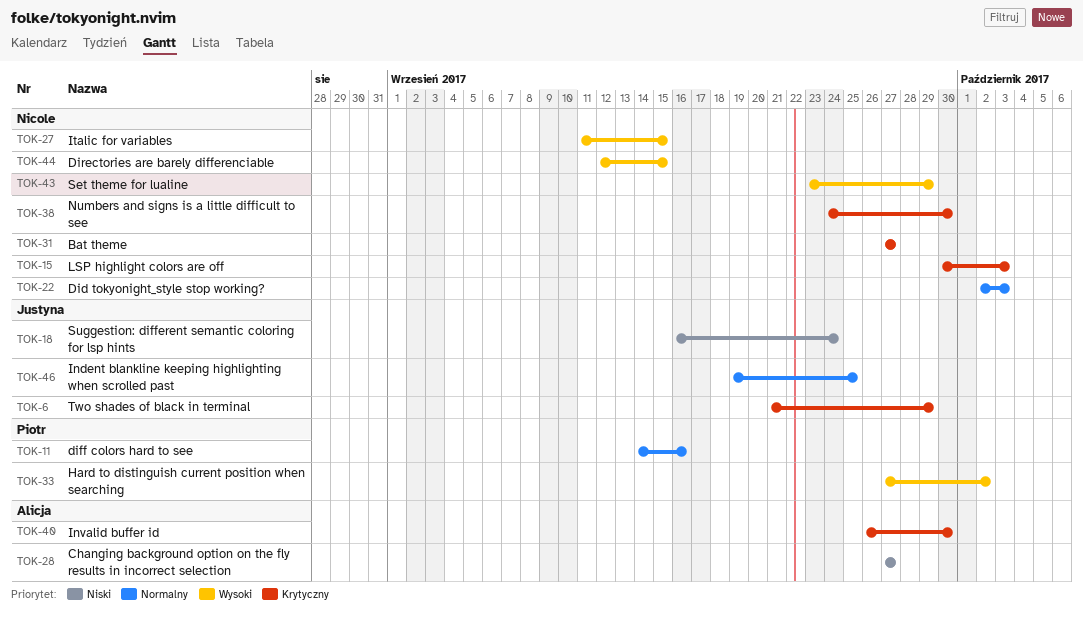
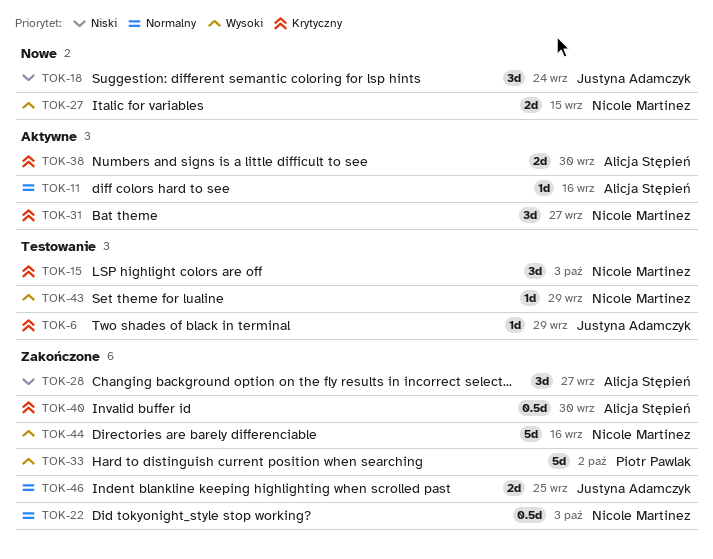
TOK-11, owner: Piotr Pawlak -> Alicja Stępień
TOK-38, owner: Nicole Martinez -> Alicja Stępień
TOK-44, due: Sep 15 -> Sep 16

